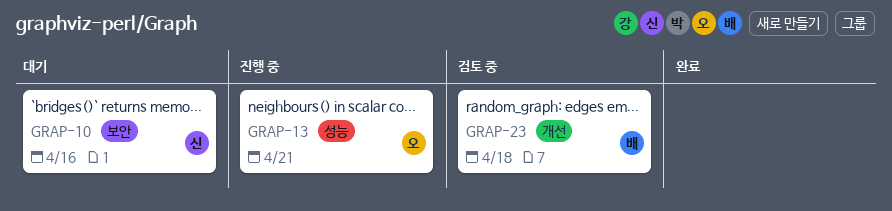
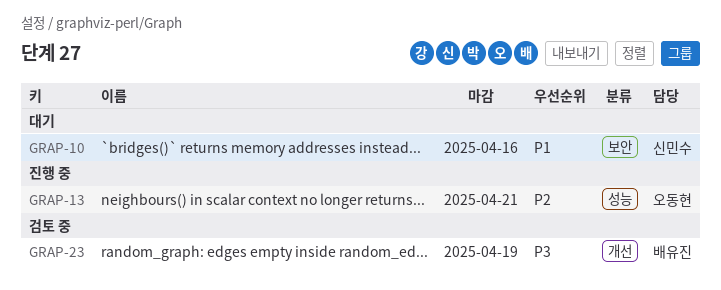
GRAP-23, due: Apr 18 -> Apr 19

